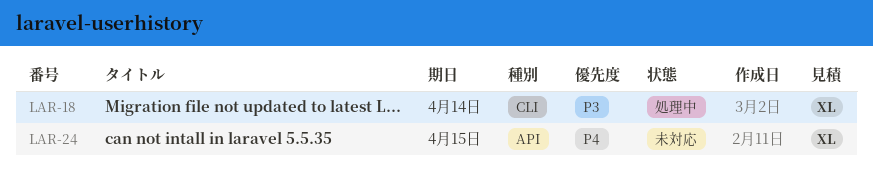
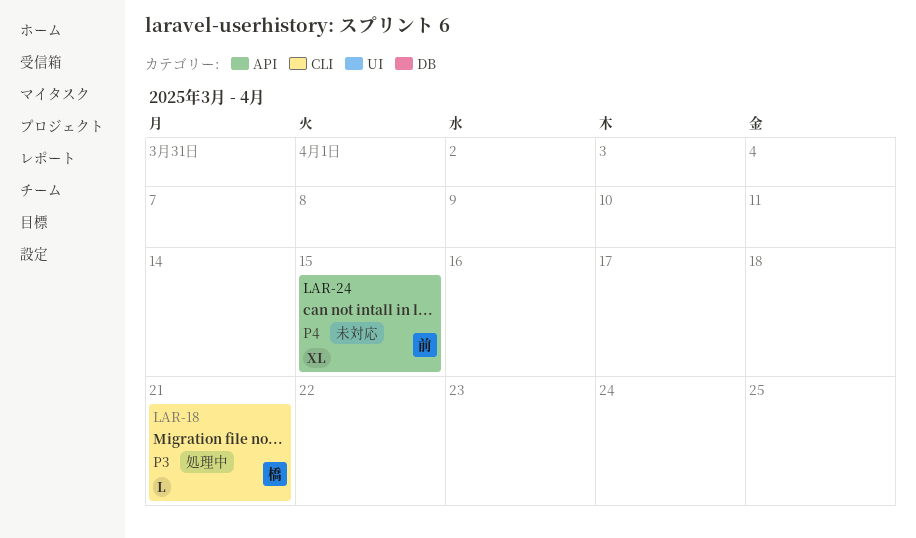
LAR-18, estimate: XL -> L
LAR-18, due: Apr 14 -> Apr 21

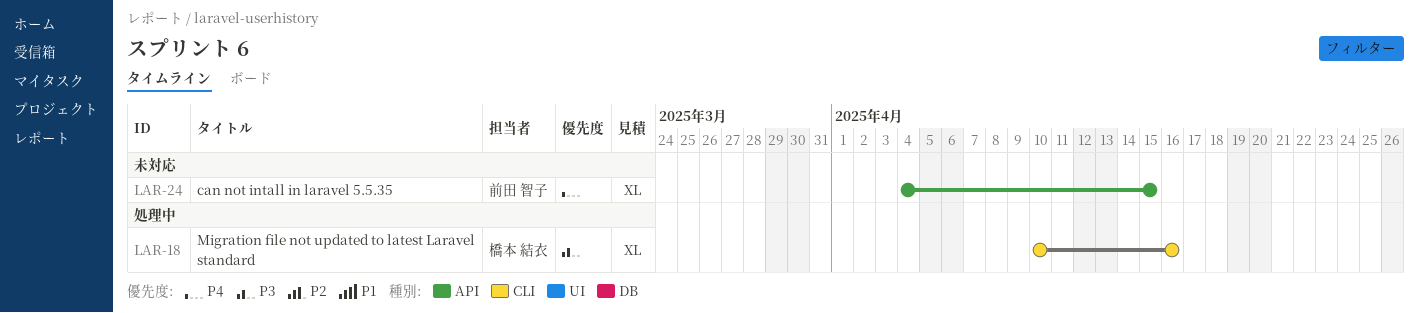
LAR-18, estimate: L -> XL
LAR-18, due: Apr 21 -> Apr 16

